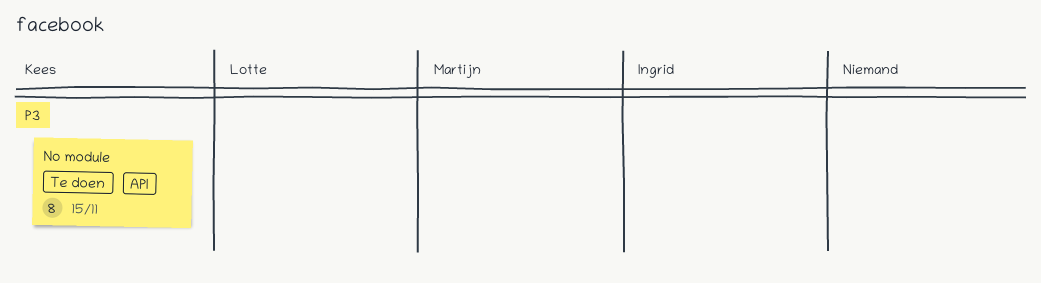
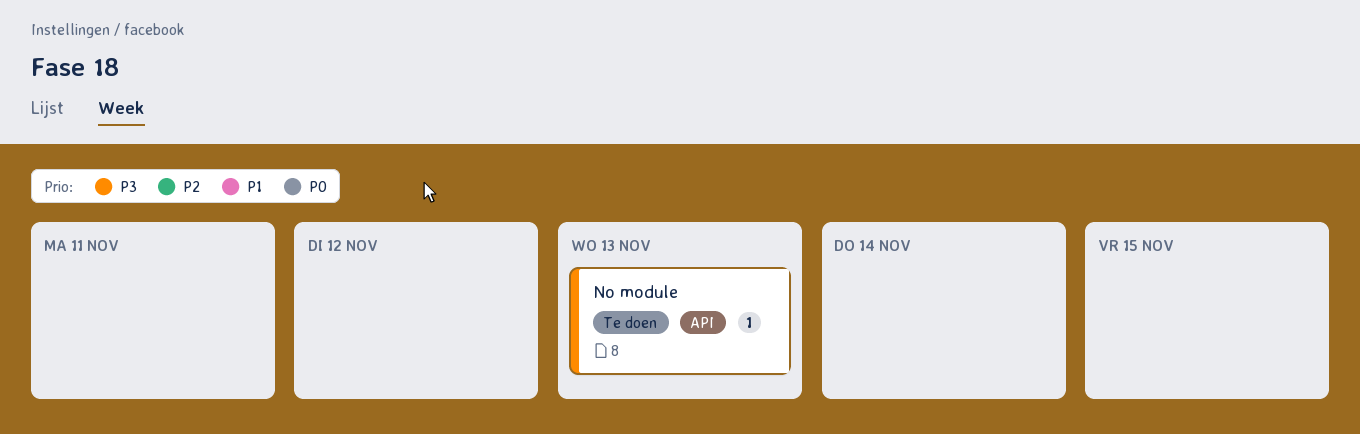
No module, estimate: 8 -> 1
No module, due: Nov 15 -> Nov 13

